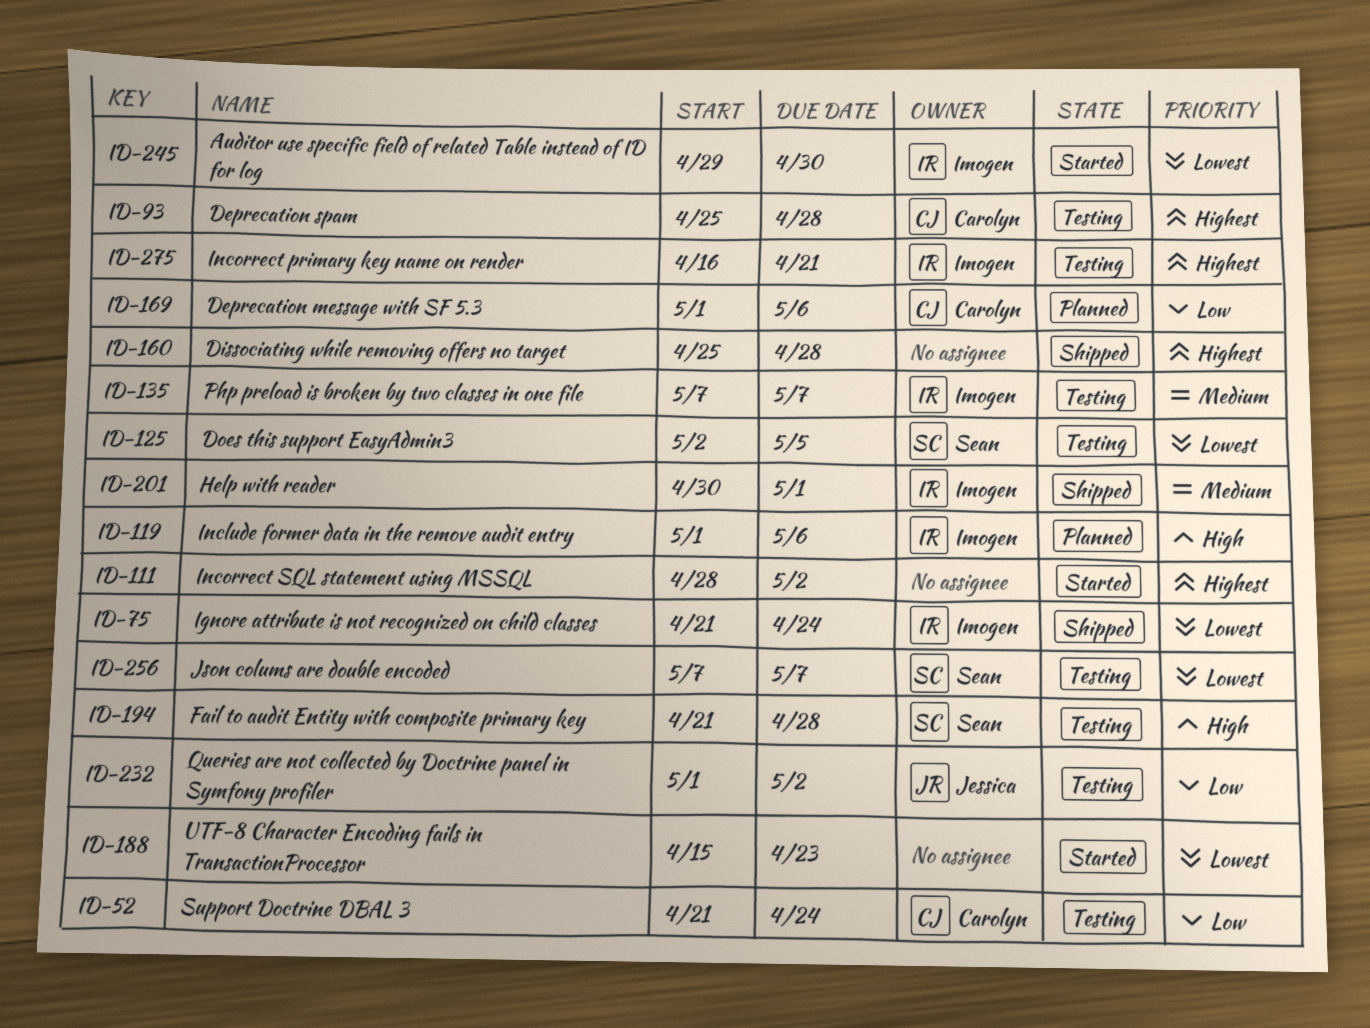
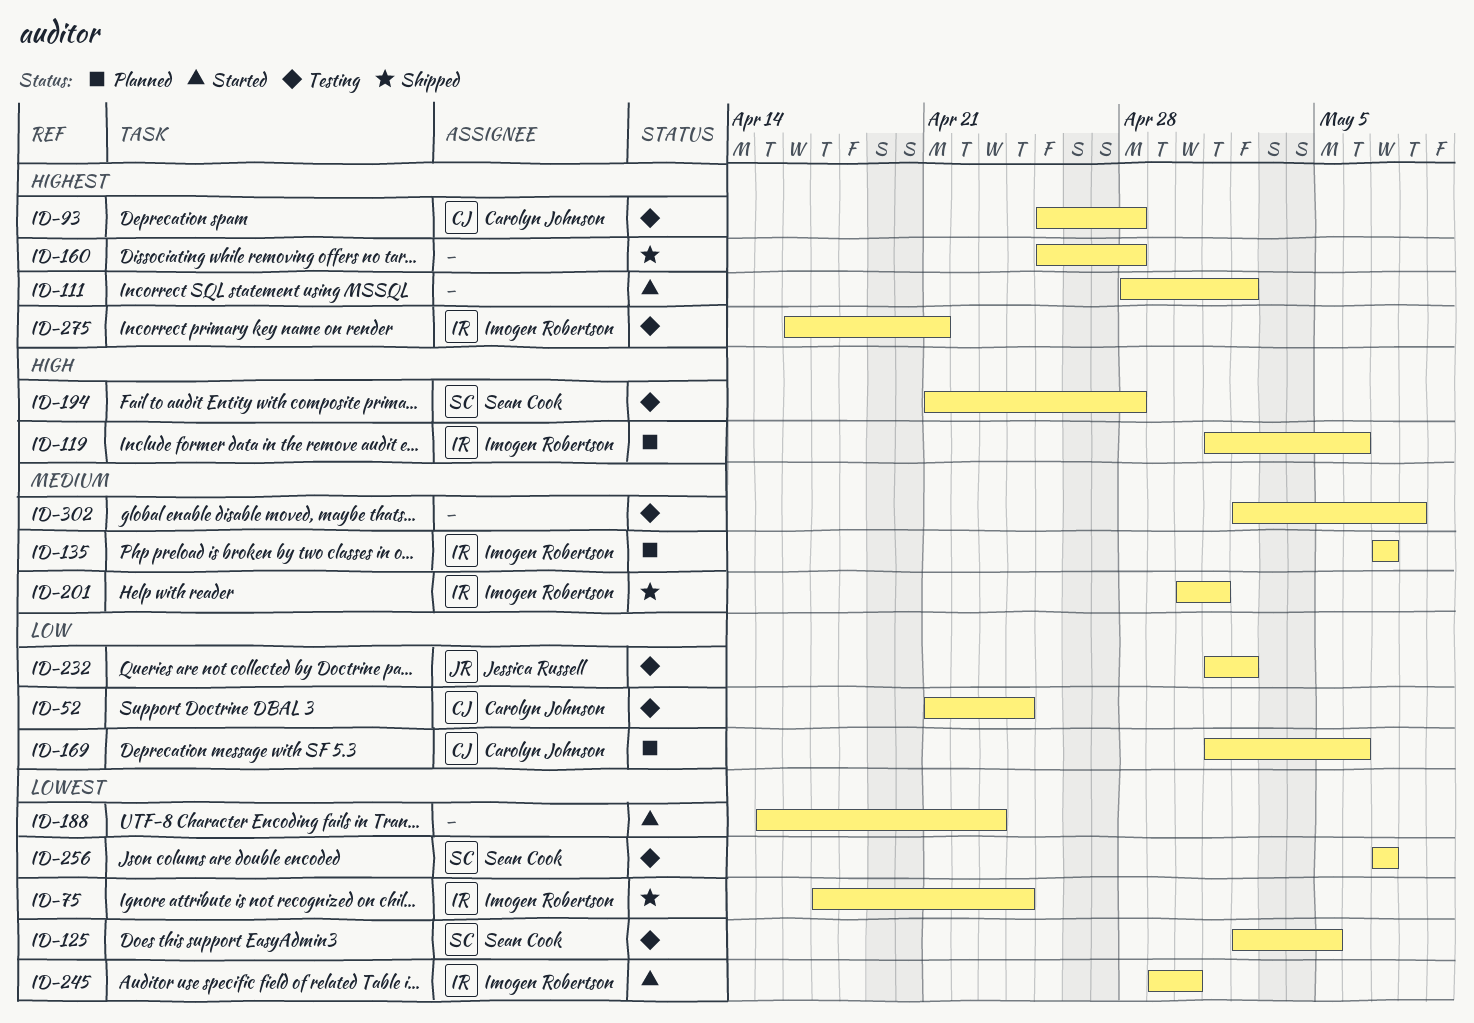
ID-75, start: Apr 21 -> Apr 17
ID-135, status: Testing -> Planned
ID-302: none -> present

